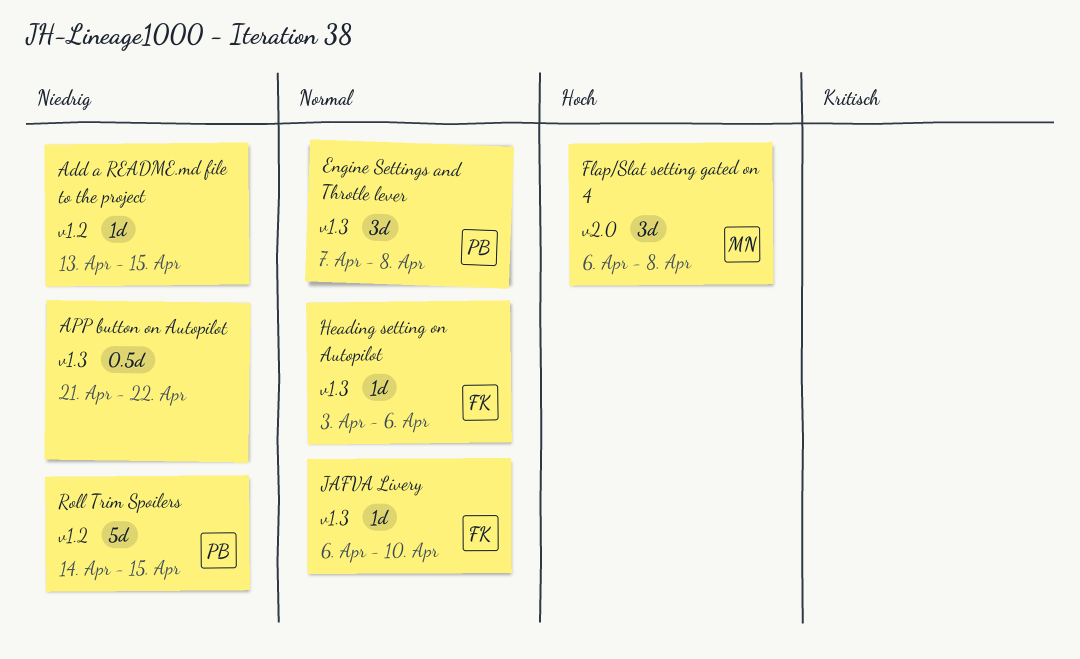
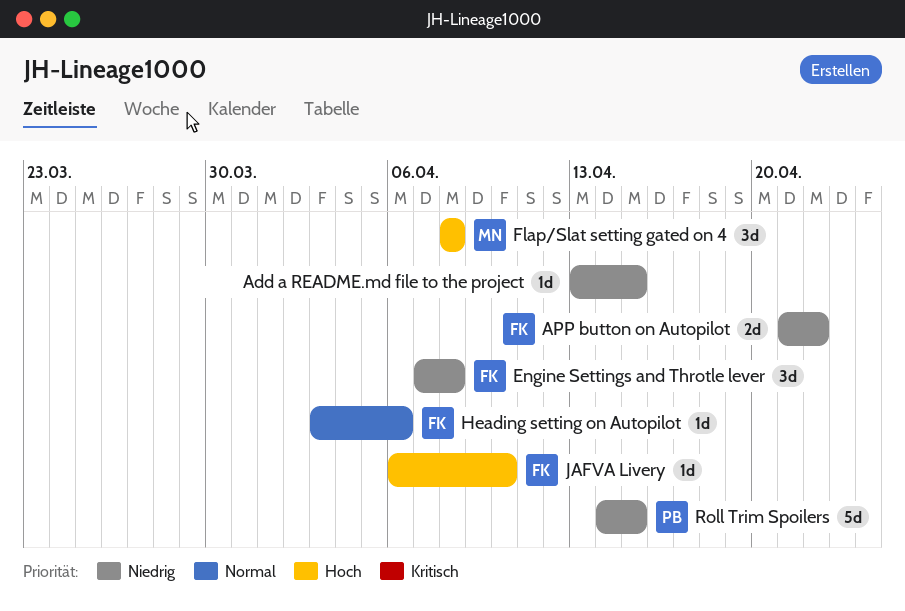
APP button on Autopilot, owner: none -> FK
APP button on Autopilot, estimate: 0.5d -> 2d
Engine Settings and Throtle lever, owner: PB -> FK
Engine Settings and Throtle lever, priority: Normal -> Niedrig
Flap/Slat setting gated on 4, start: Apr 6 -> Apr 8
JAFVA Livery, priority: Normal -> Hoch

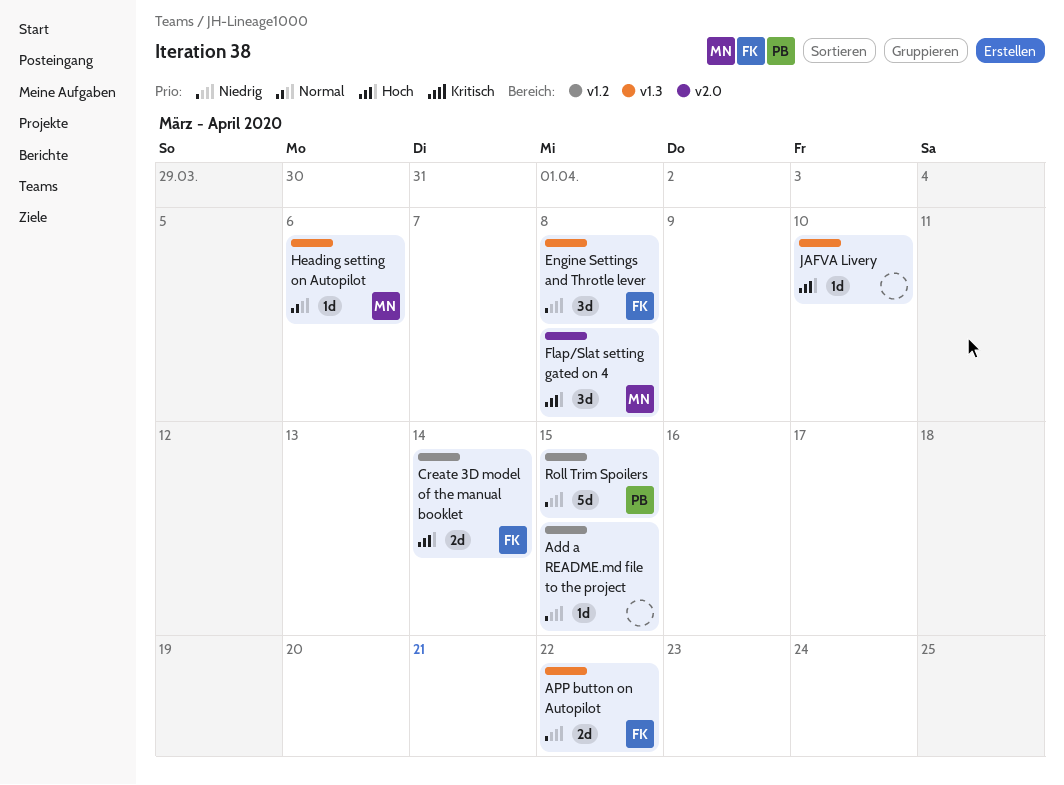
Create 3D model of the manual booklet: none -> present
Heading setting on Autopilot, owner: FK -> MN
JAFVA Livery, owner: FK -> none

